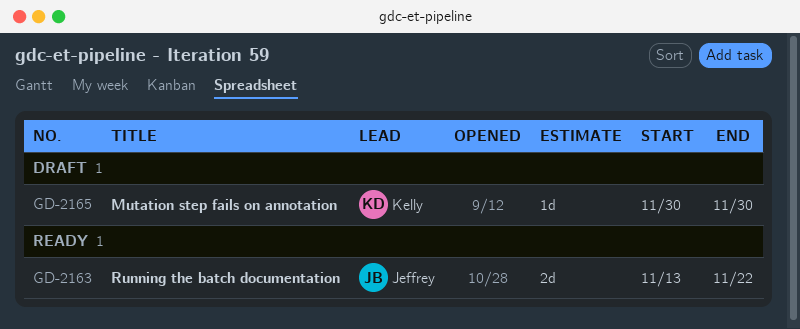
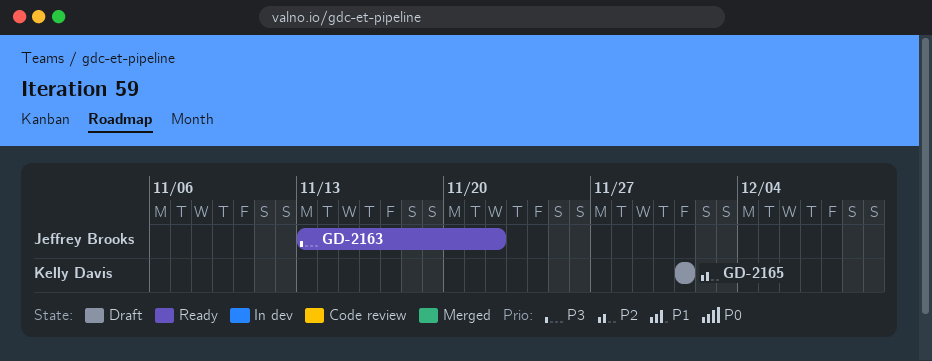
GD-2165, start: Nov 30 -> Dec 1
GD-2165, due: Nov 30 -> Dec 1

